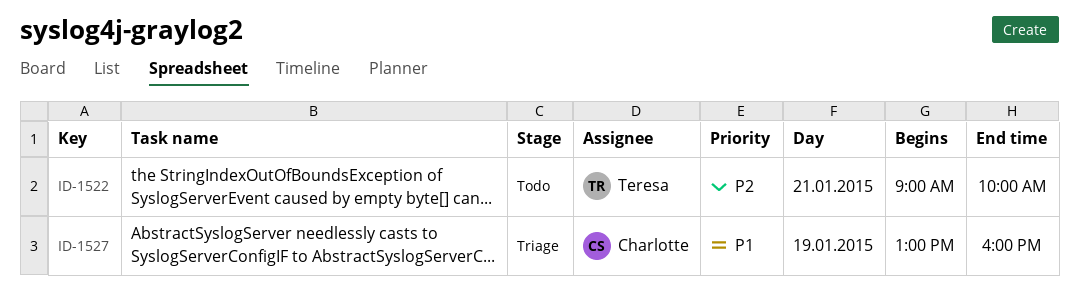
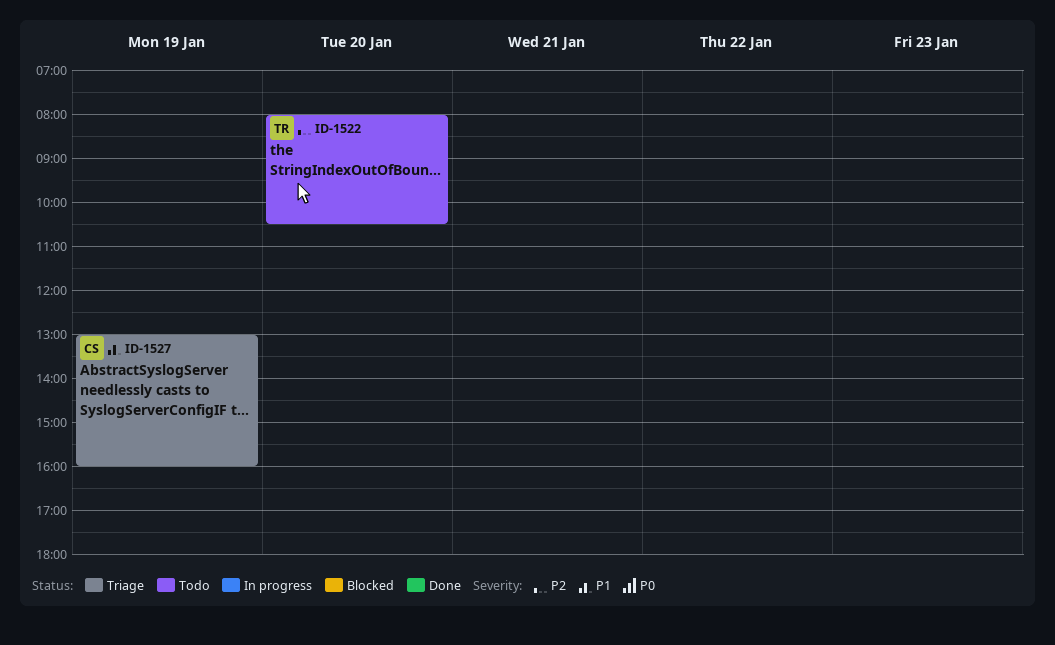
ID-1522, day: Jan 21 -> Jan 20
ID-1522, begins: 09:00 -> 08:00
ID-1522, ends: 10:00 -> 10:30

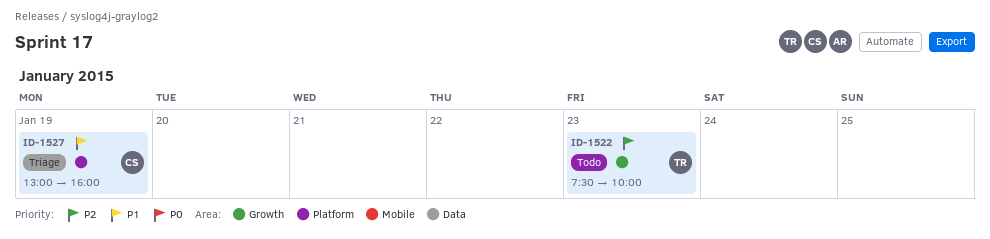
ID-1522, day: Jan 20 -> Jan 23
ID-1522, begins: 08:00 -> 07:30
ID-1522, ends: 10:30 -> 10:00

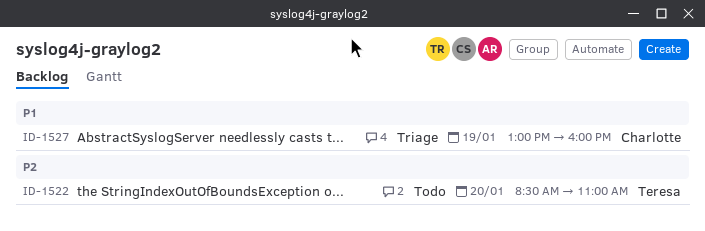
ID-1522, day: Jan 23 -> Jan 20
ID-1522, begins: 07:30 -> 08:30
ID-1522, ends: 10:00 -> 11:00

